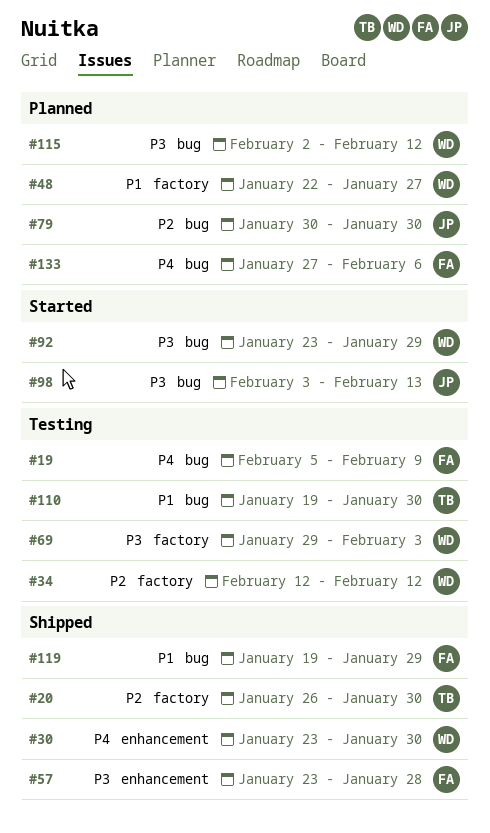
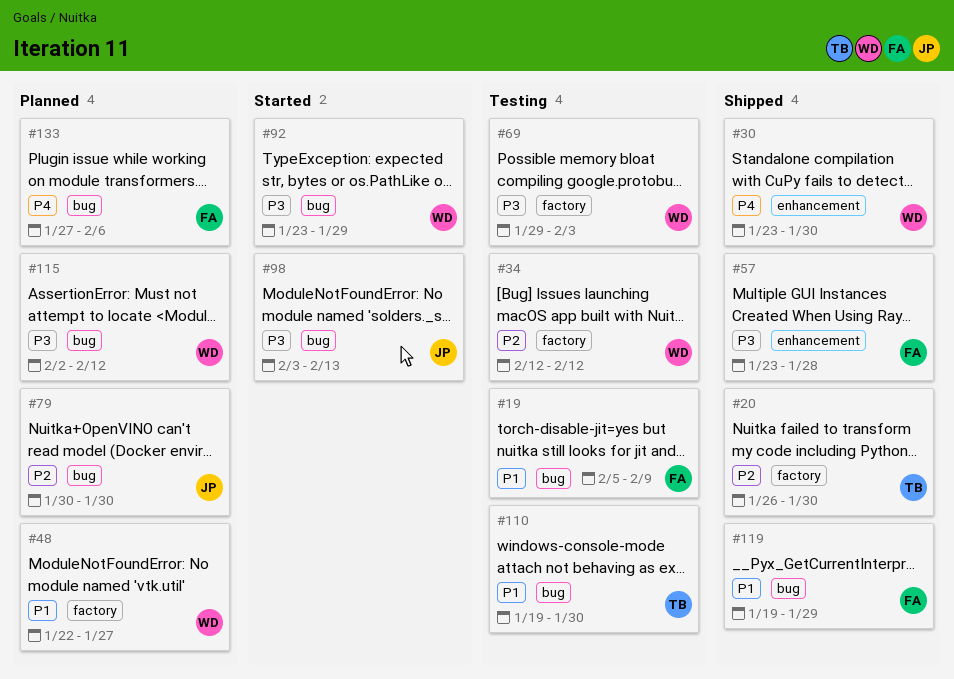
#19, priority: P4 -> P1

